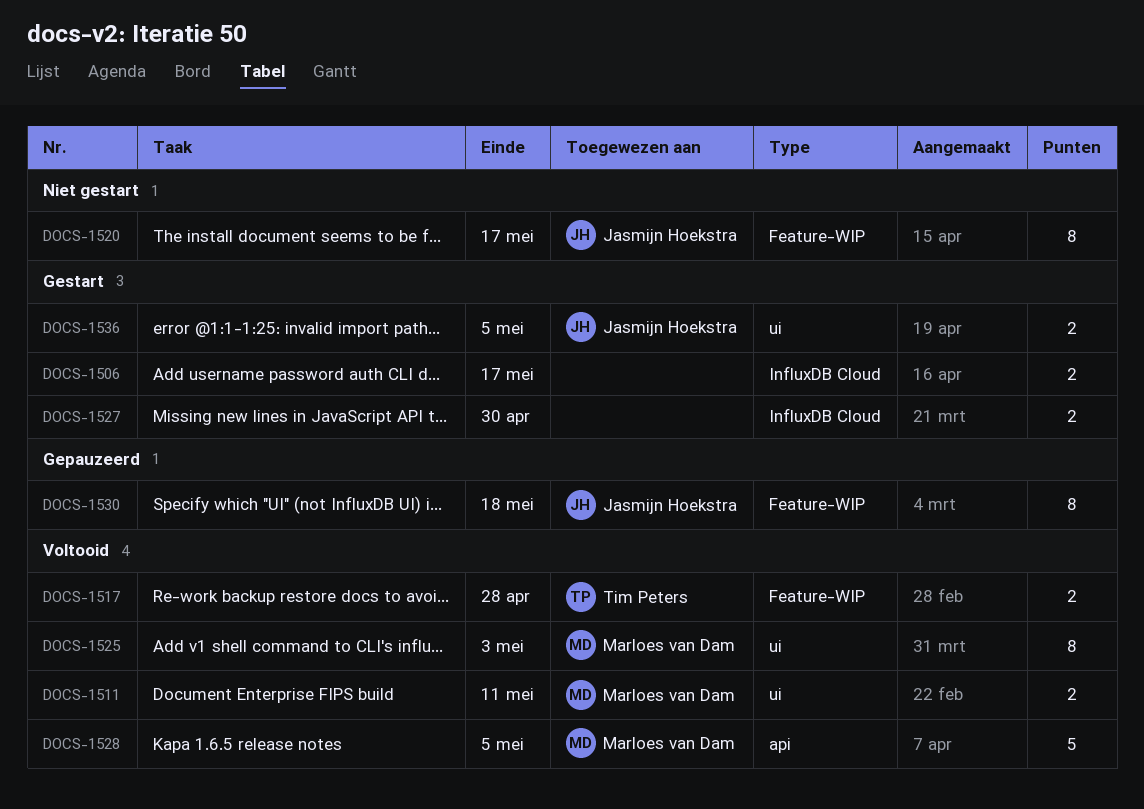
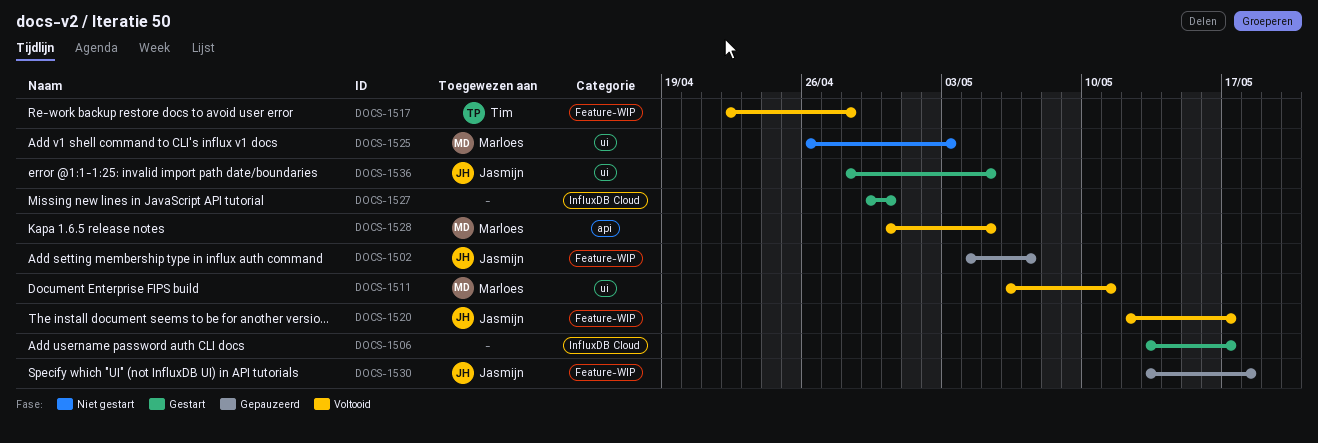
DOCS-1502: none -> present
DOCS-1520, status: Niet gestart -> Voltooid
DOCS-1525, status: Voltooid -> Niet gestart

